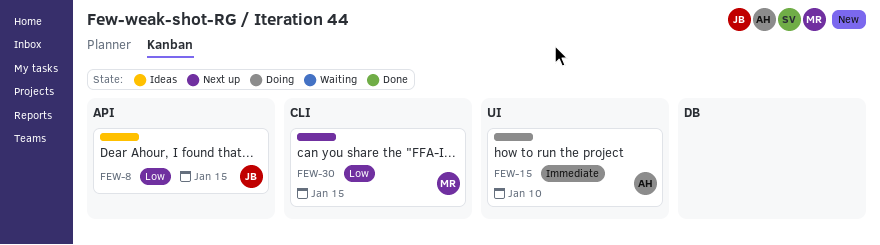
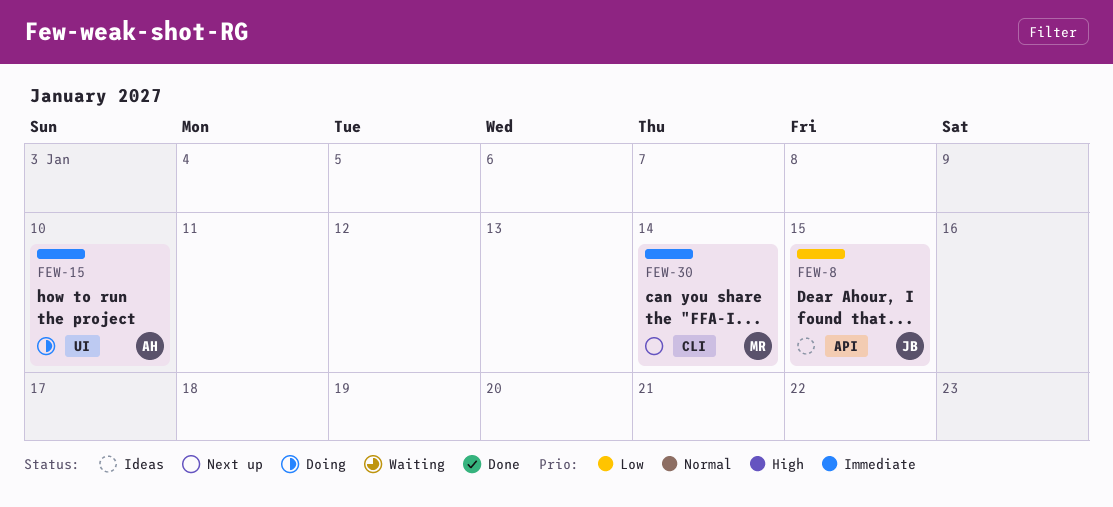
FEW-30, priority: Low -> Immediate
FEW-30, due: Jan 15 -> Jan 14

